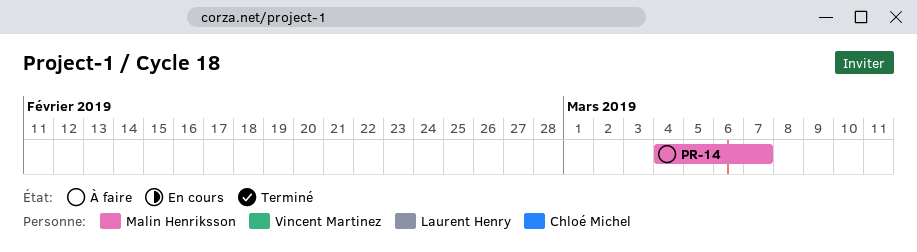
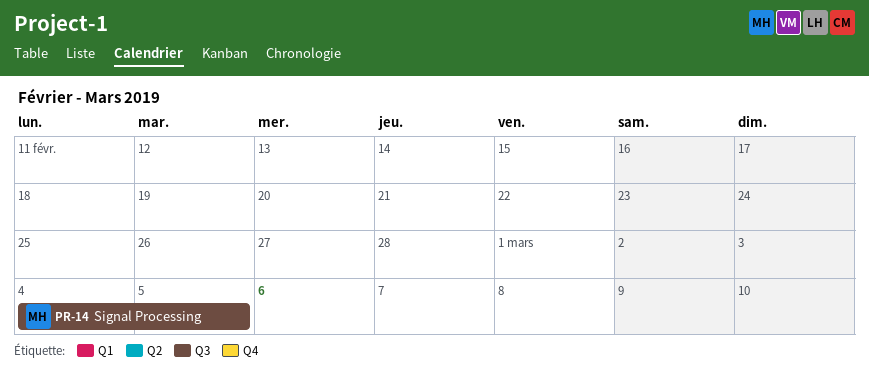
PR-14, due: Mar 7 -> Mar 5

